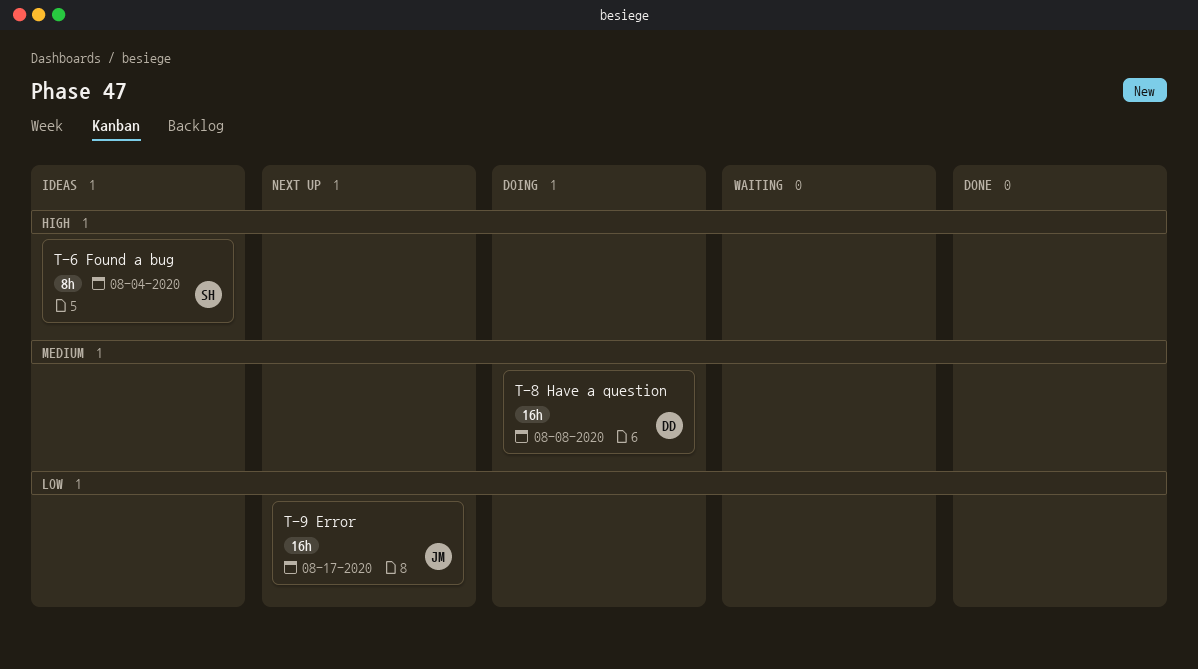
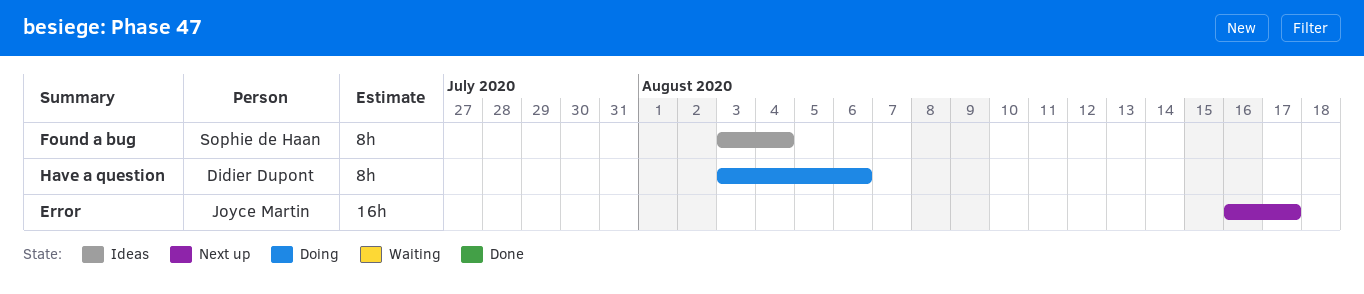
Have a question, estimate: 16h -> 8h
Have a question, due: Aug 8 -> Aug 6

